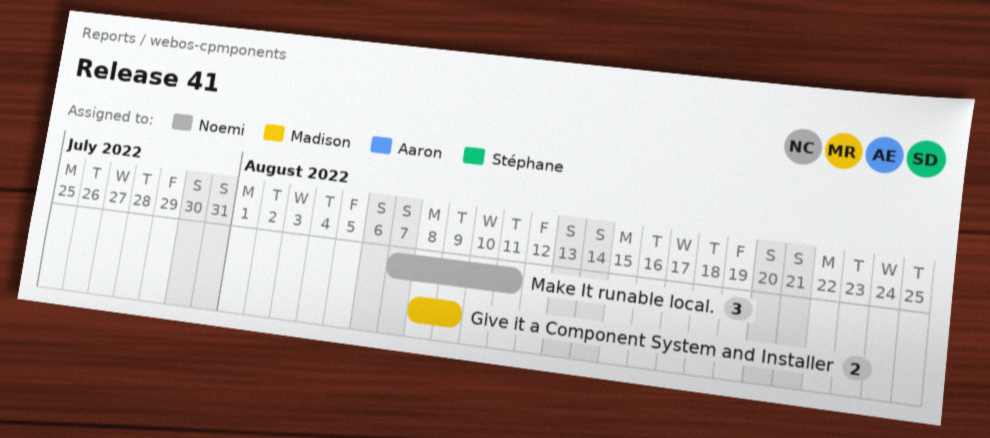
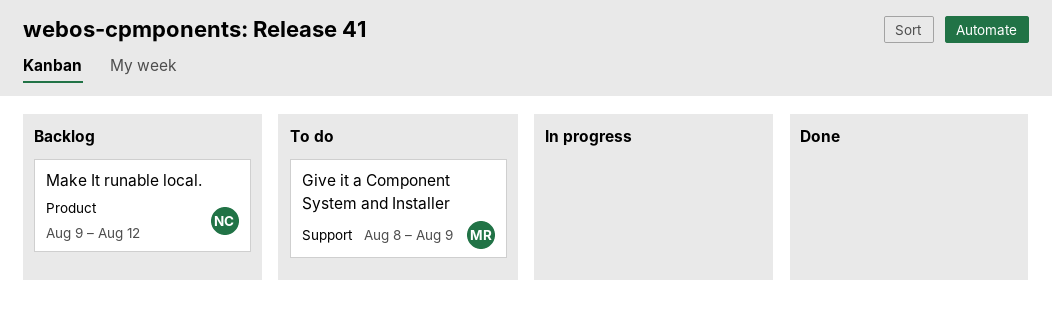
Make It runable local., start: Aug 7 -> Aug 9
Make It runable local., due: Aug 11 -> Aug 12

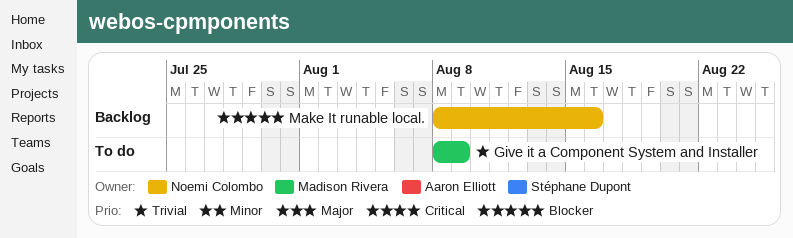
Make It runable local., start: Aug 9 -> Aug 8
Make It runable local., due: Aug 12 -> Aug 16

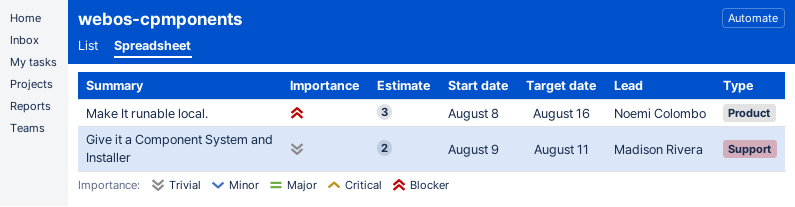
Give it a Component System and Installer, start: Aug 8 -> Aug 9
Give it a Component System and Installer, due: Aug 9 -> Aug 11

